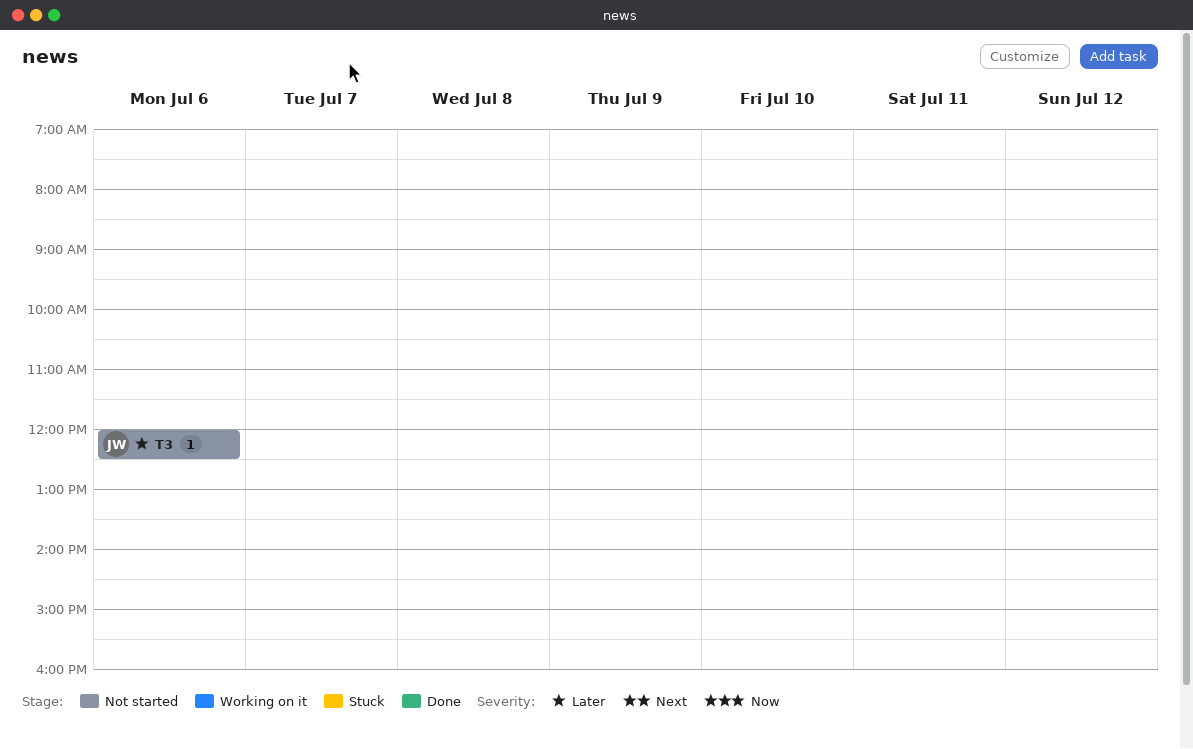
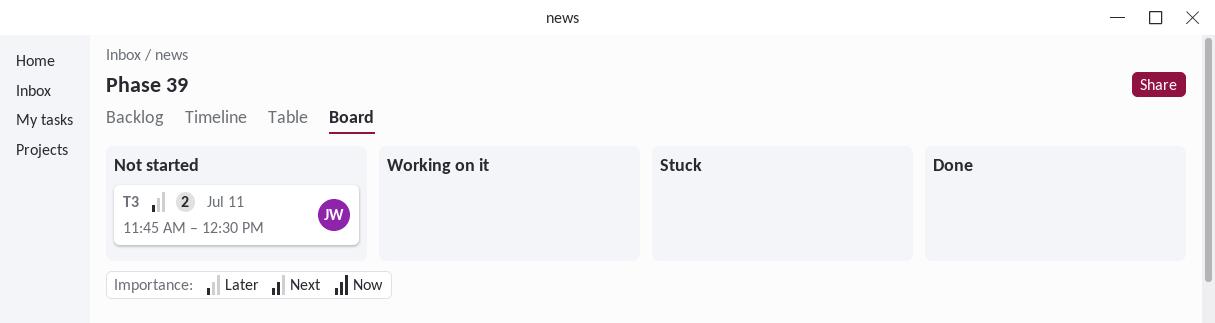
T3, estimate: 1 -> 2
T3, day: Jul 6 -> Jul 11
T3, begins: 12:00 -> 11:45

